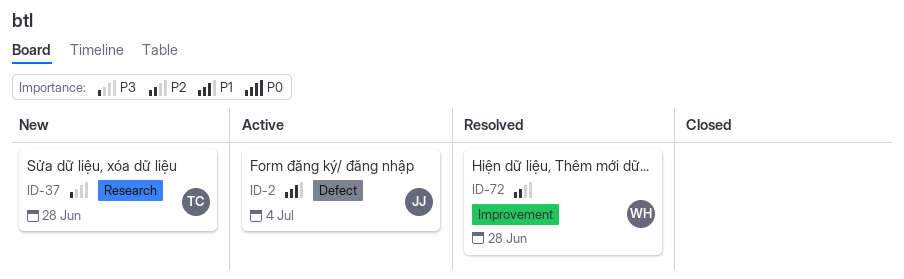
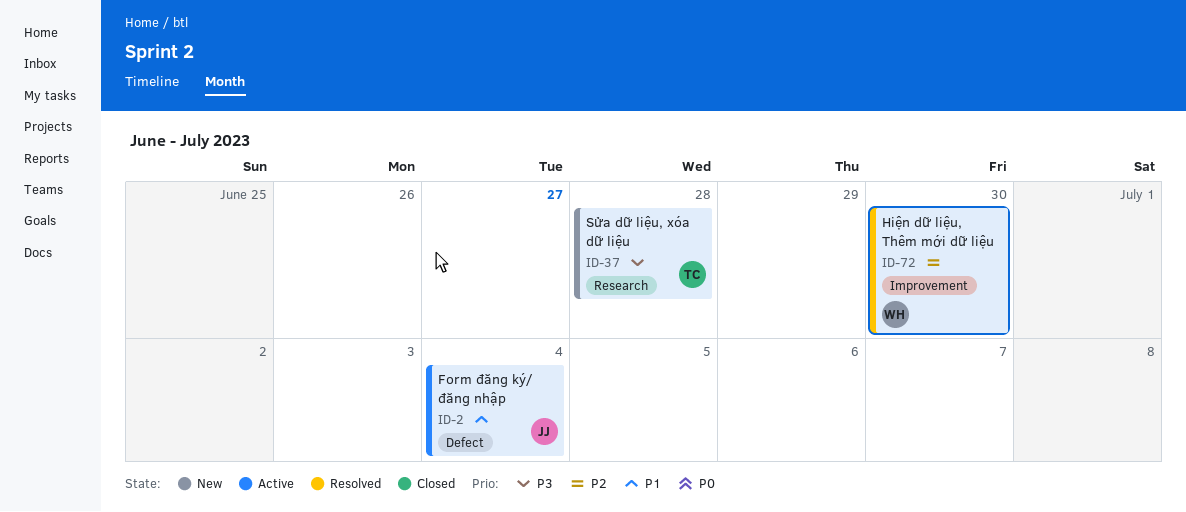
ID-72, due: Jun 28 -> Jun 30

